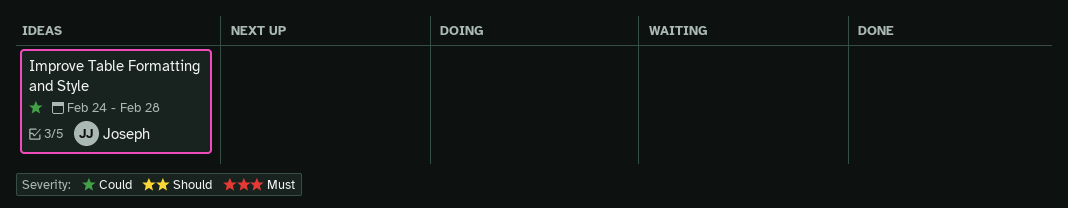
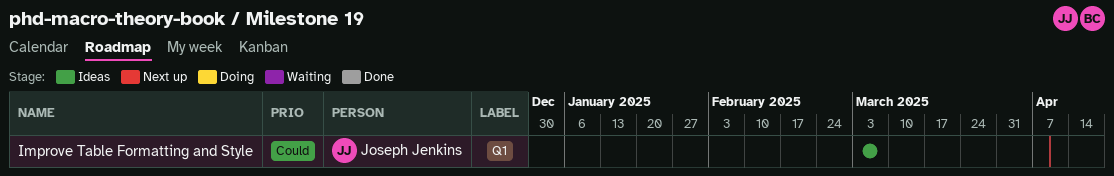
Improve Table Formatting and Style, start: Feb 24 -> Mar 3
Improve Table Formatting and Style, due: Feb 28 -> Mar 7

